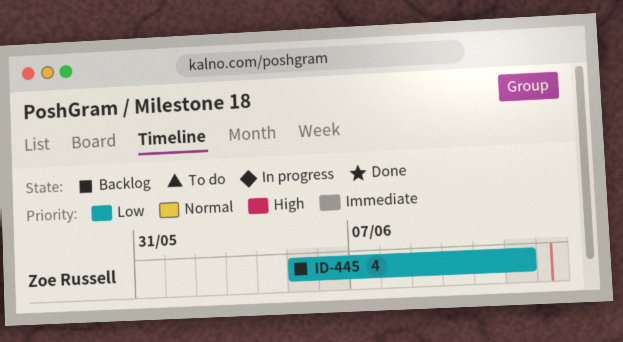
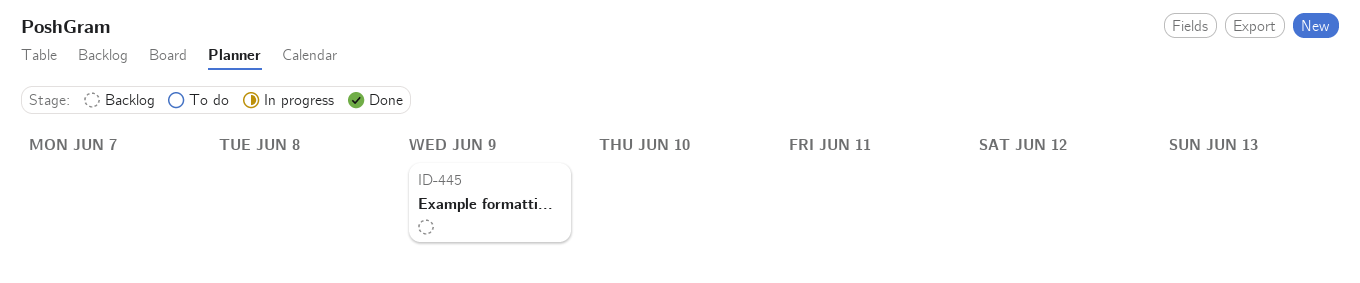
ID-445, due: Jun 12 -> Jun 9

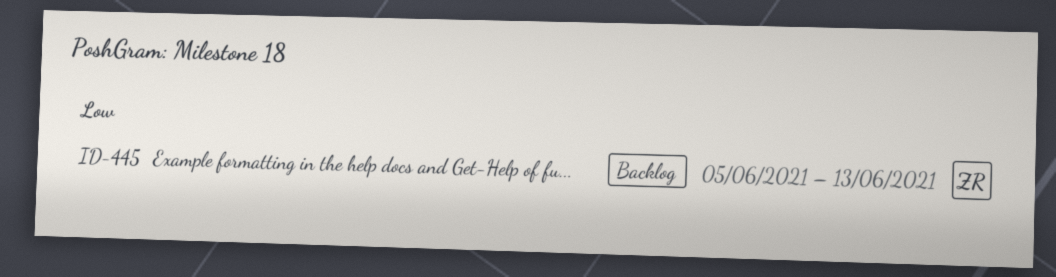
ID-445, due: Jun 9 -> Jun 13

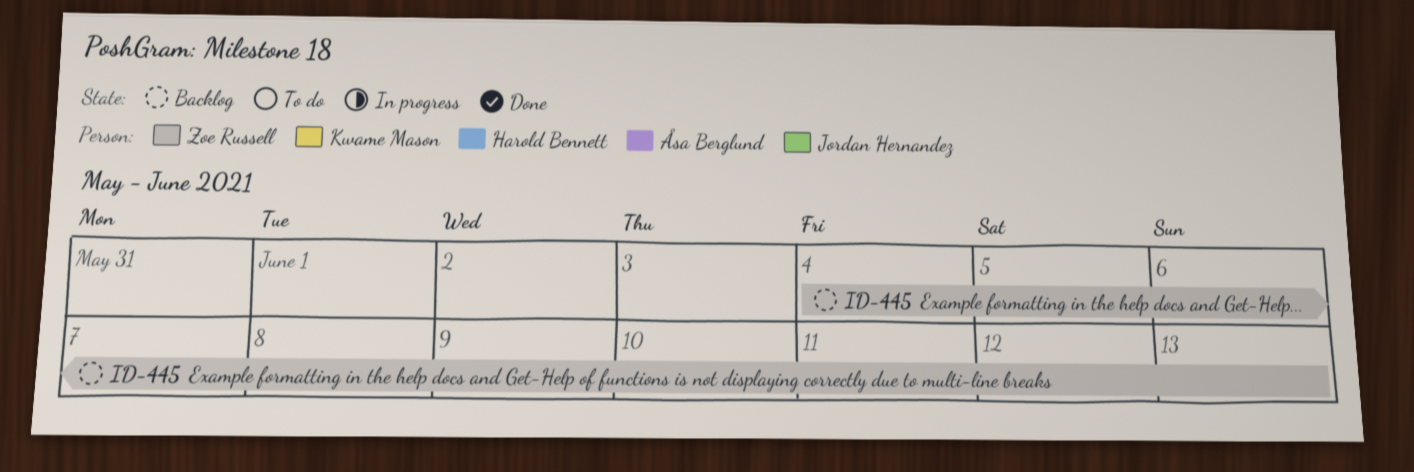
ID-445, start: Jun 5 -> Jun 4

